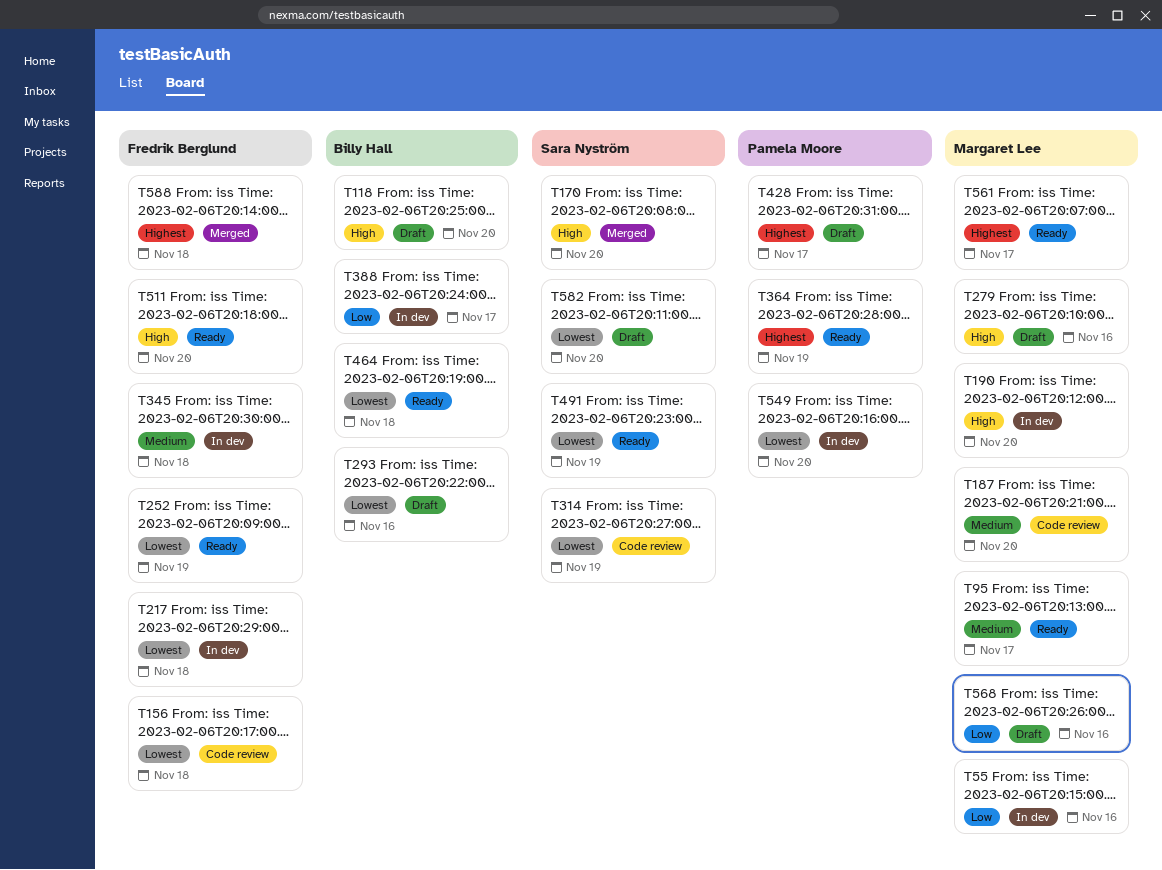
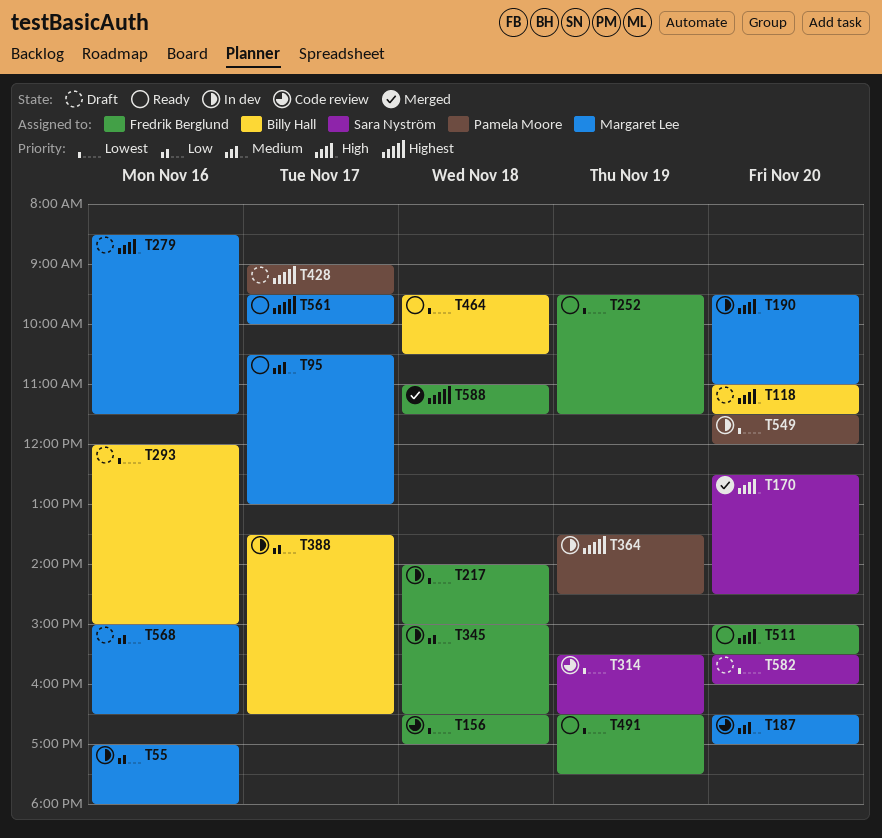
T345, priority: Medium -> Low
T364, status: Ready -> In dev
T491, owner: Sara Nyström -> Fredrik Berglund

